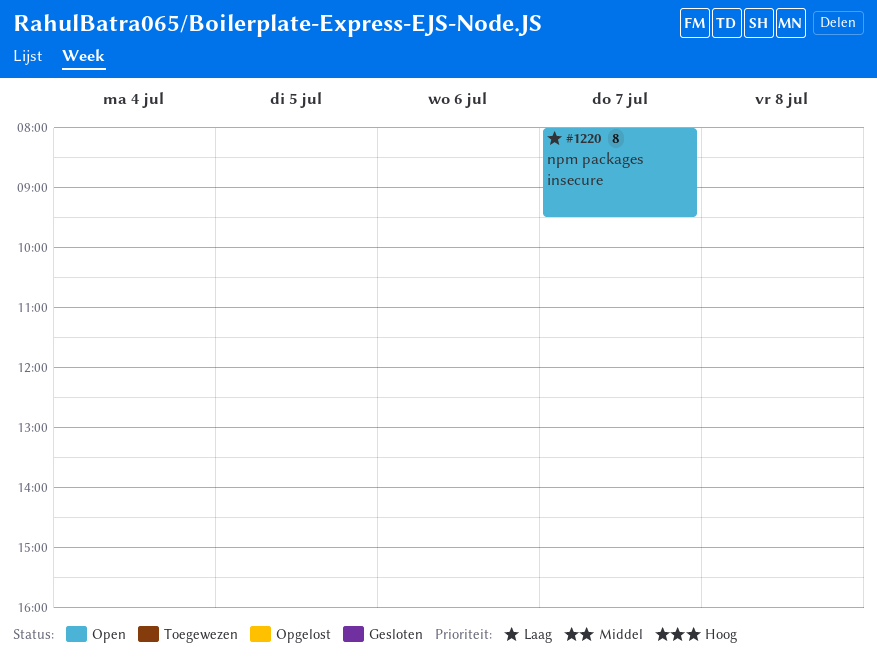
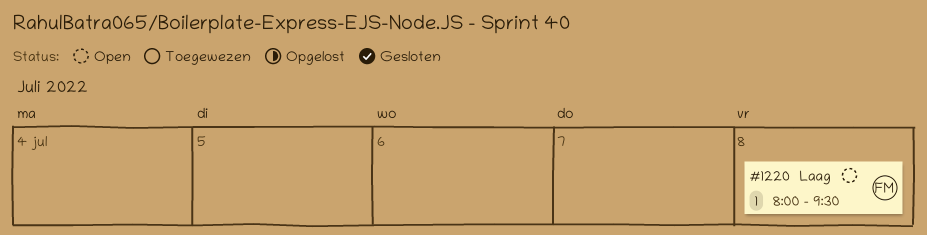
#1220, estimate: 8 -> 1
#1220, day: Jul 7 -> Jul 8

